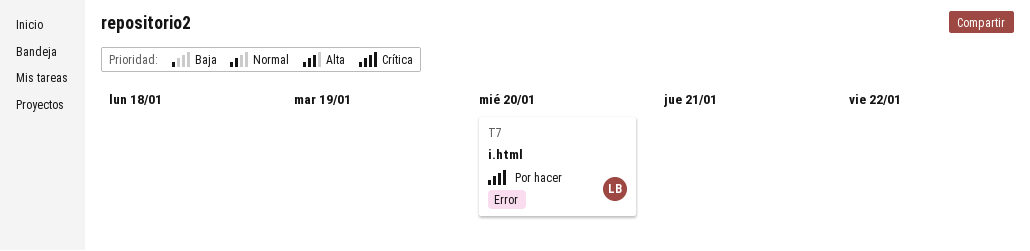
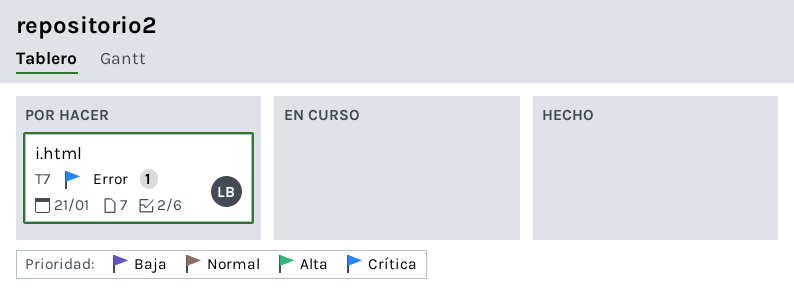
T7, due: Jan 20 -> Jan 21

